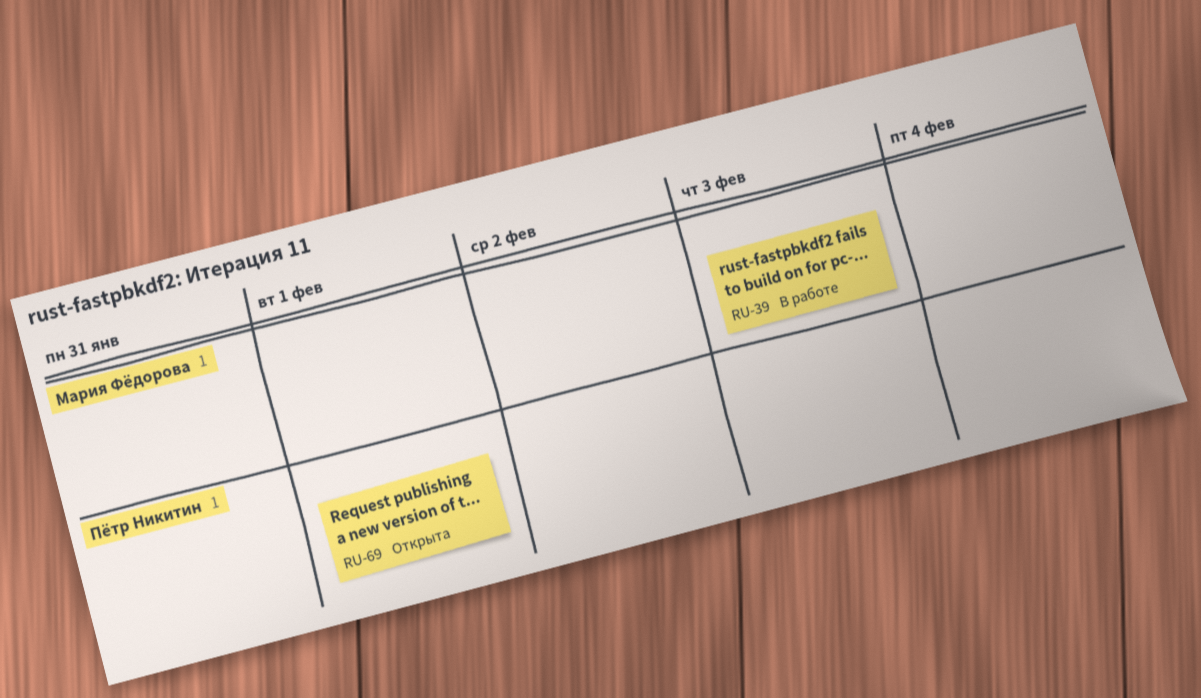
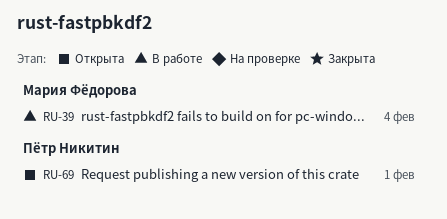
RU-39, due: Feb 3 -> Feb 4

